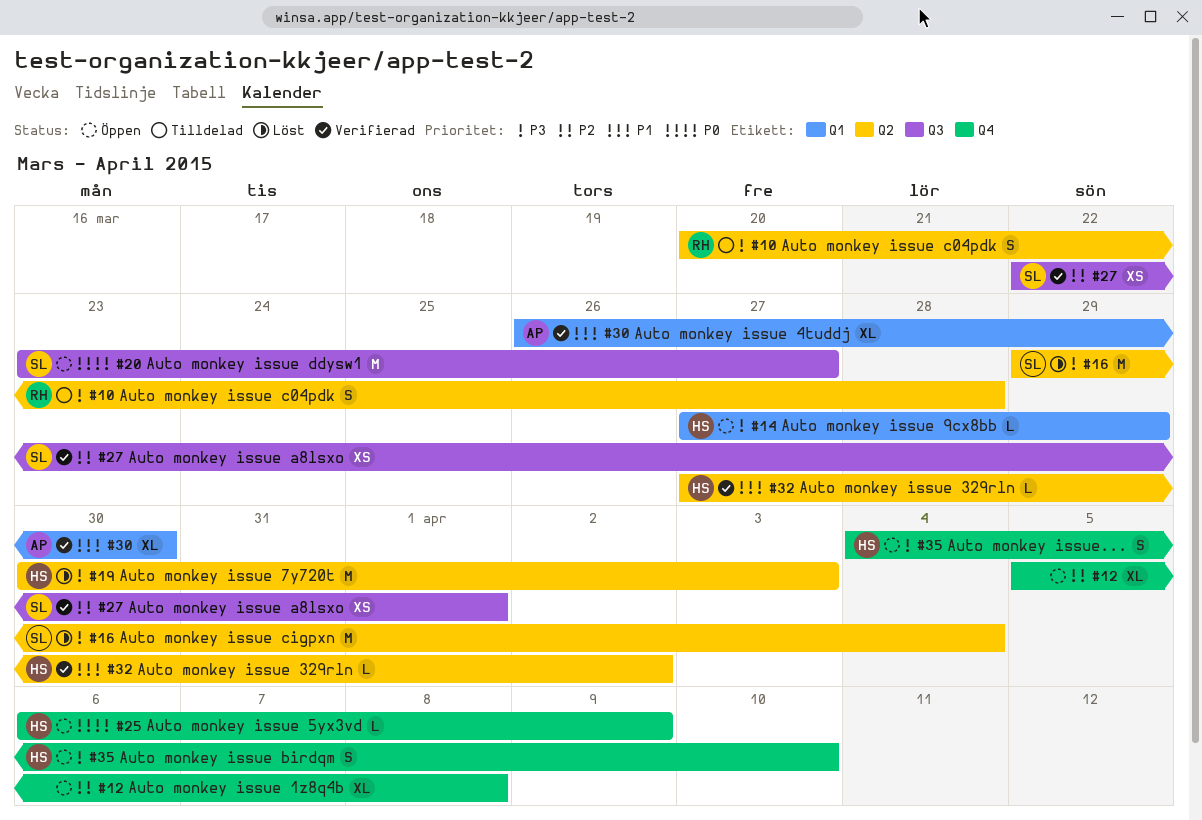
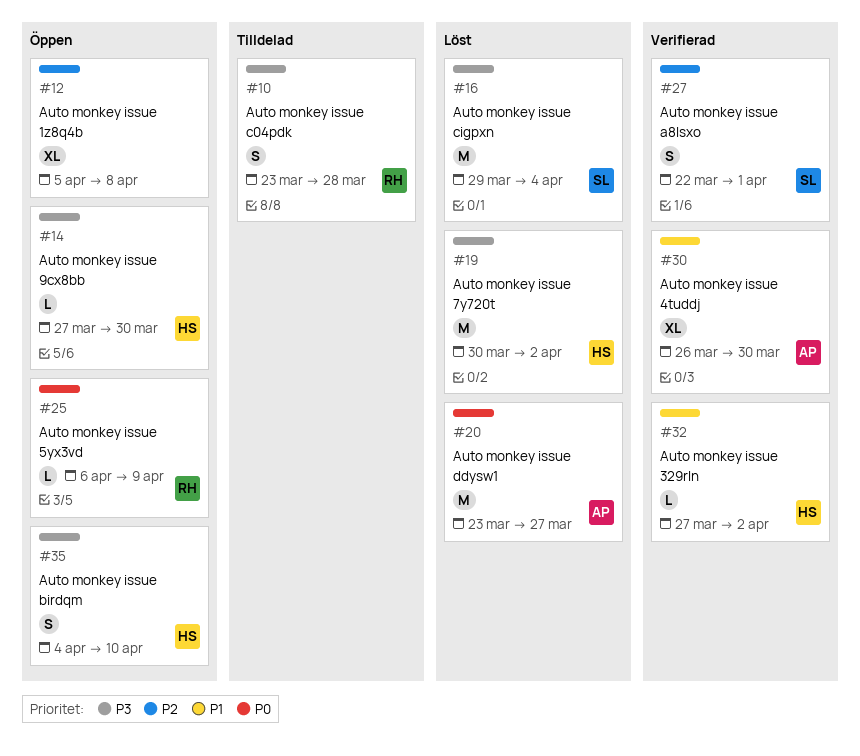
#10, start: Mar 20 -> Mar 23
#14, due: Mar 29 -> Mar 30
#19, due: Apr 3 -> Apr 2
#20, status: Öppen -> Löst
#20, owner: SL -> AP
#25, owner: HS -> RH
#27, estimate: XS -> S

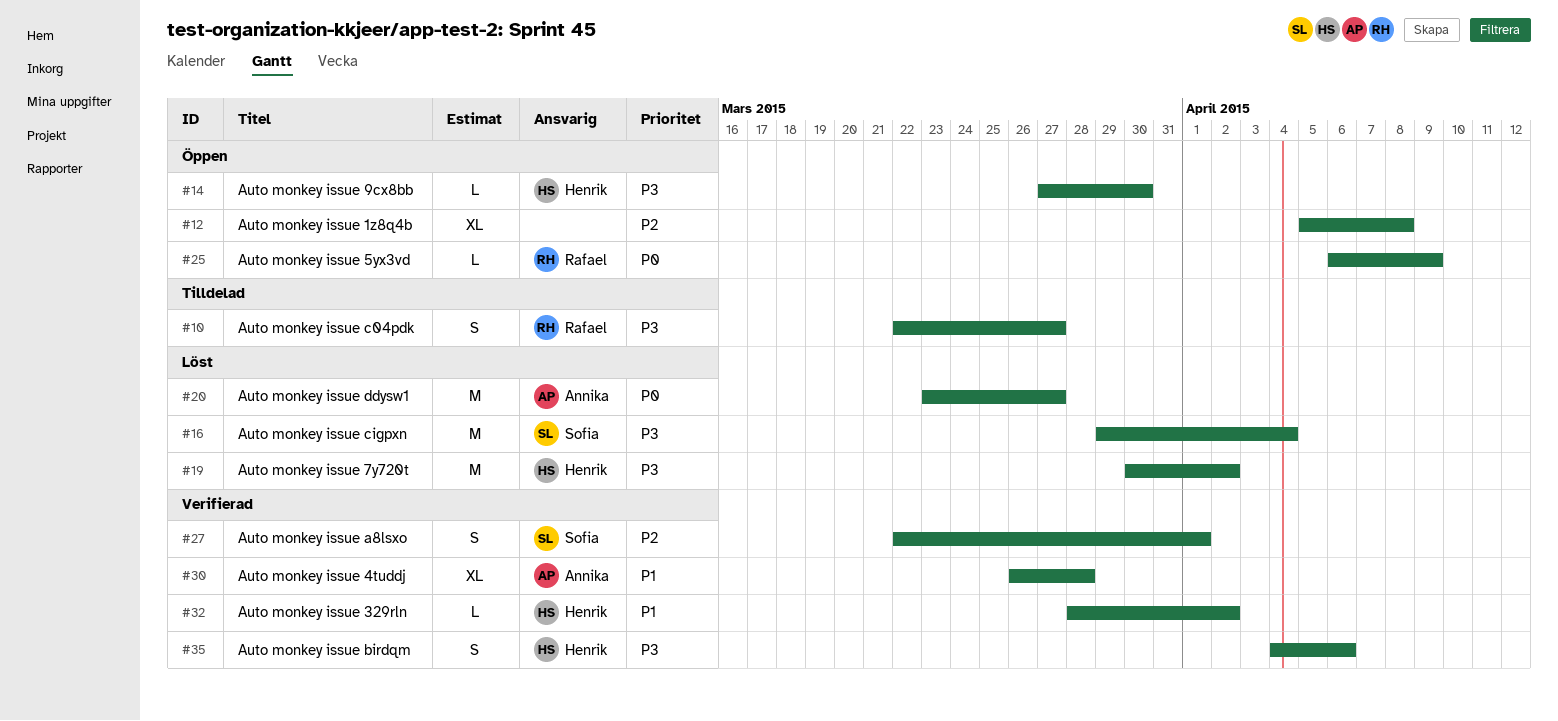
#10, start: Mar 23 -> Mar 22
#10, due: Mar 28 -> Mar 27
#30, due: Mar 30 -> Mar 28
#32, start: Mar 27 -> Mar 28
#35, status: Öppen -> Verifierad
#35, due: Apr 10 -> Apr 6

